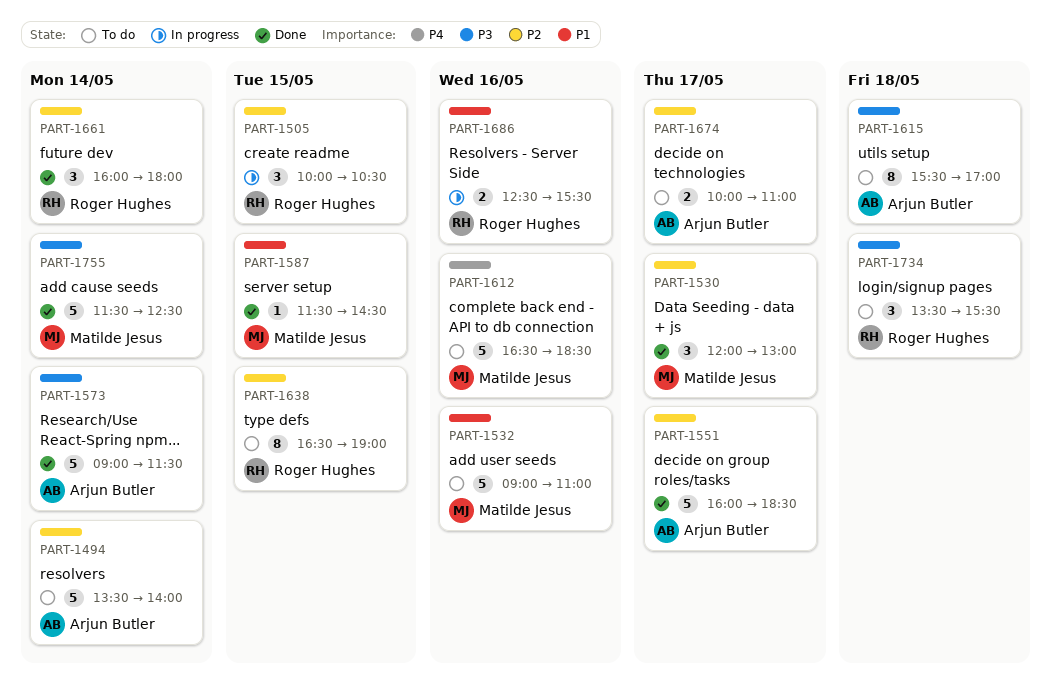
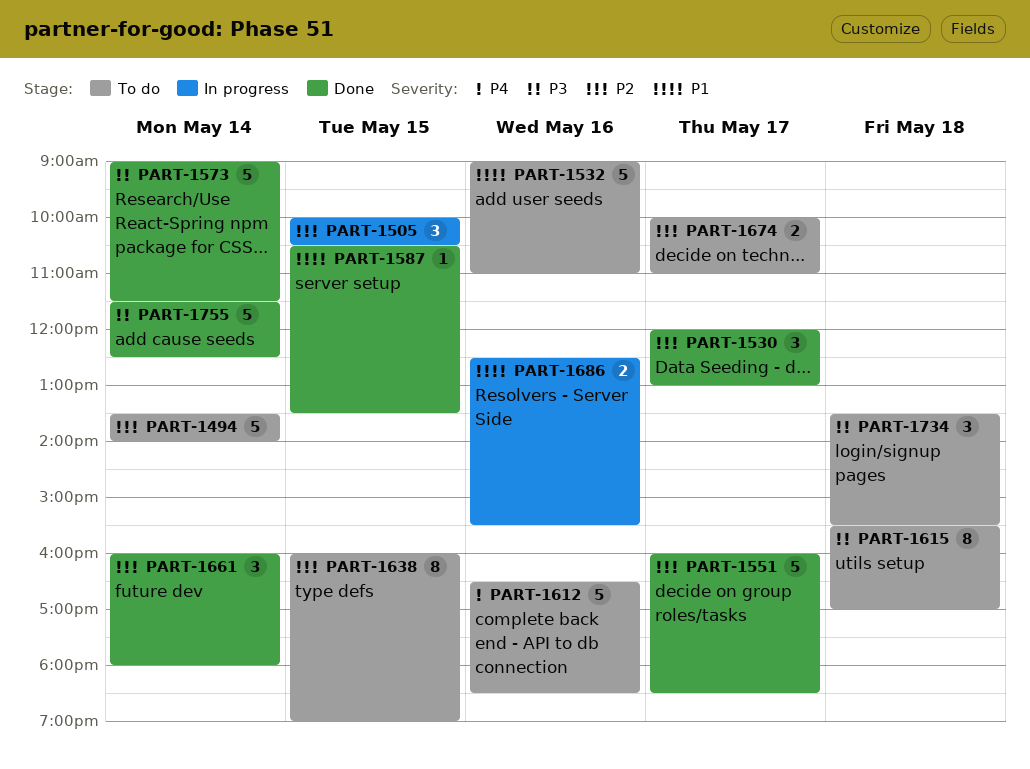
PART-1587, begins: 11:30 -> 10:30
PART-1587, ends: 14:30 -> 13:30
PART-1638, begins: 16:30 -> 16:00

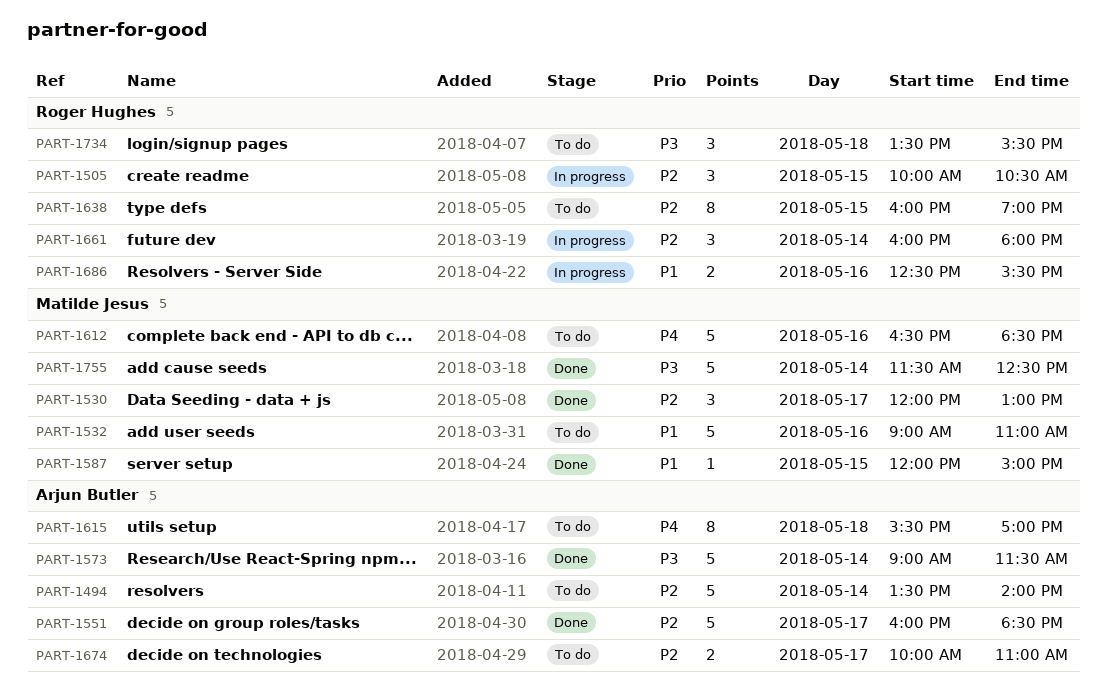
PART-1587, begins: 10:30 -> 12:00
PART-1587, ends: 13:30 -> 15:00
PART-1615, priority: P3 -> P4
PART-1661, status: Done -> In progress

